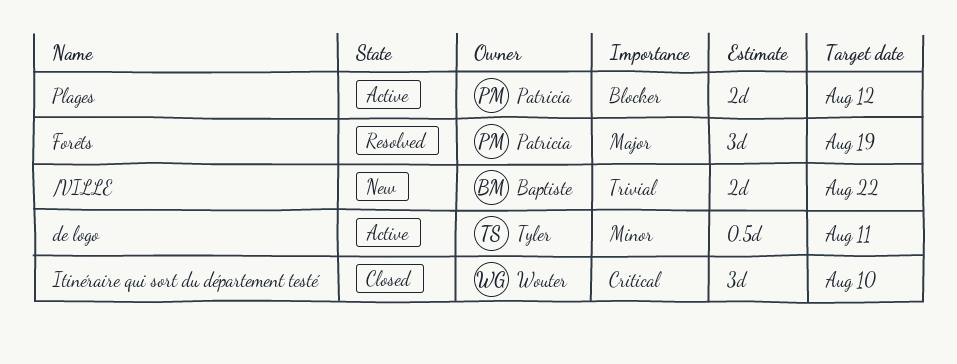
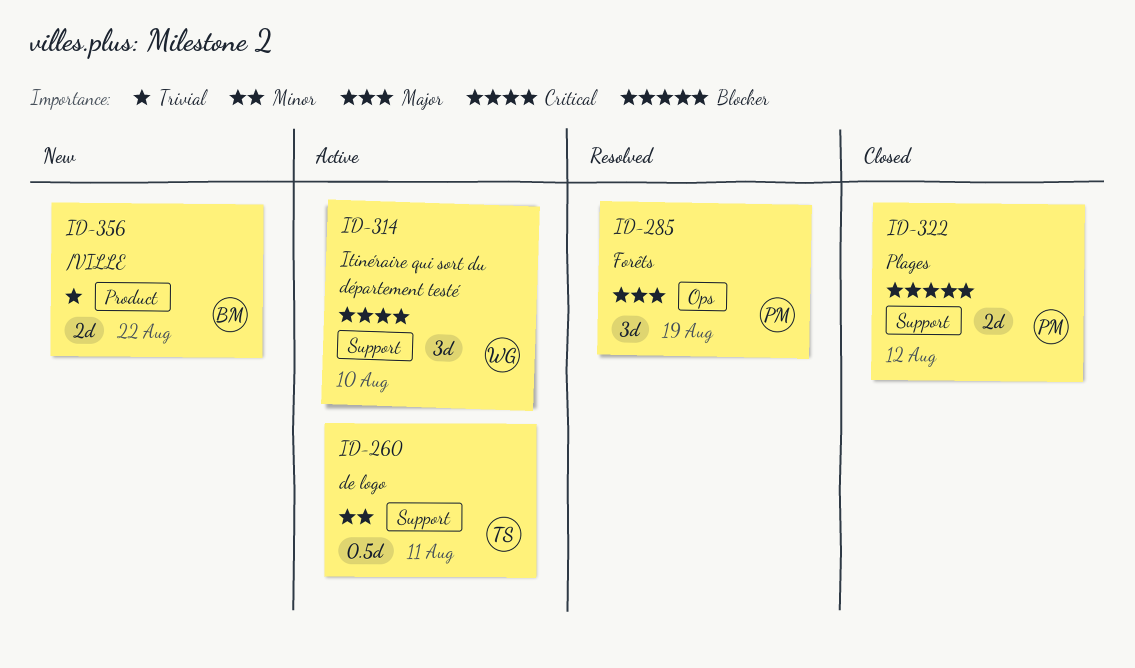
Itinéraire qui sort du département testé, status: Closed -> Active
Plages, status: Active -> Closed

